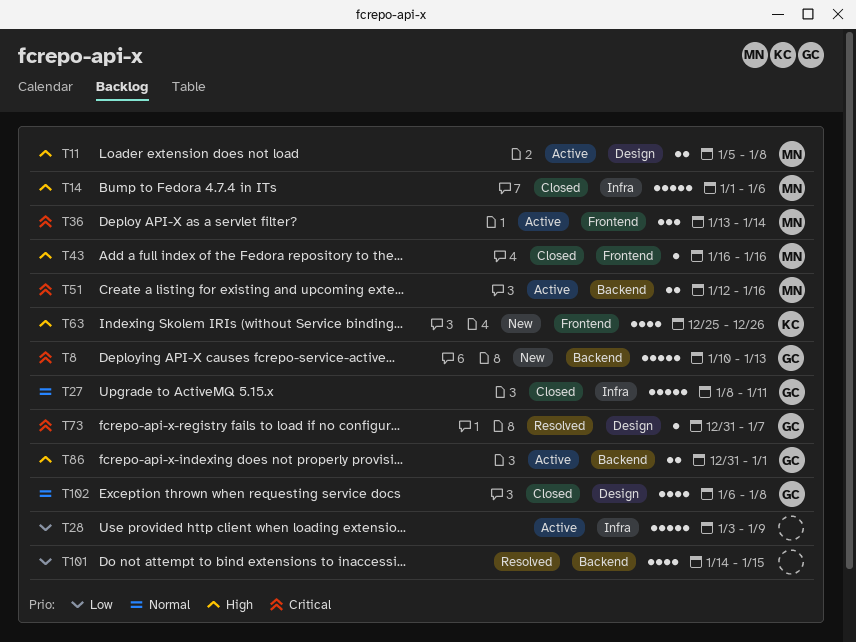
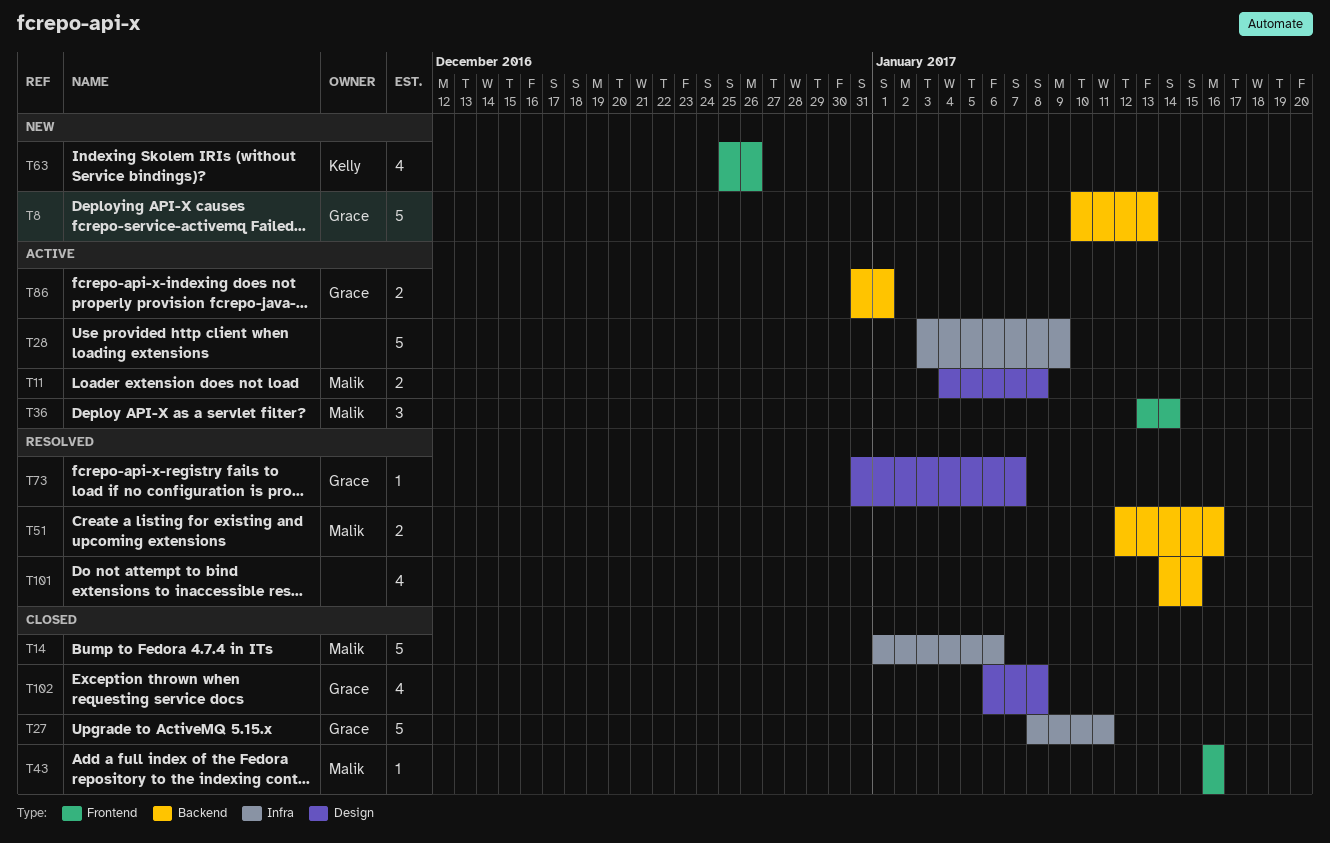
T11, start: Jan 5 -> Jan 4
T51, status: Active -> Resolved

